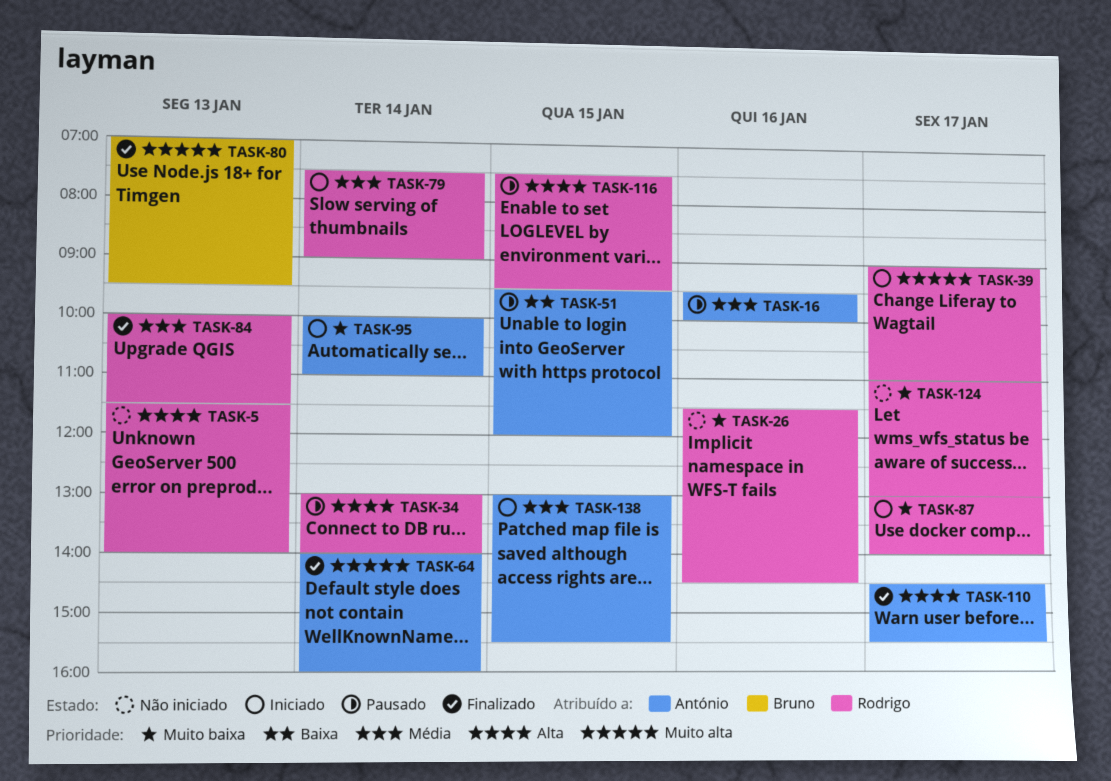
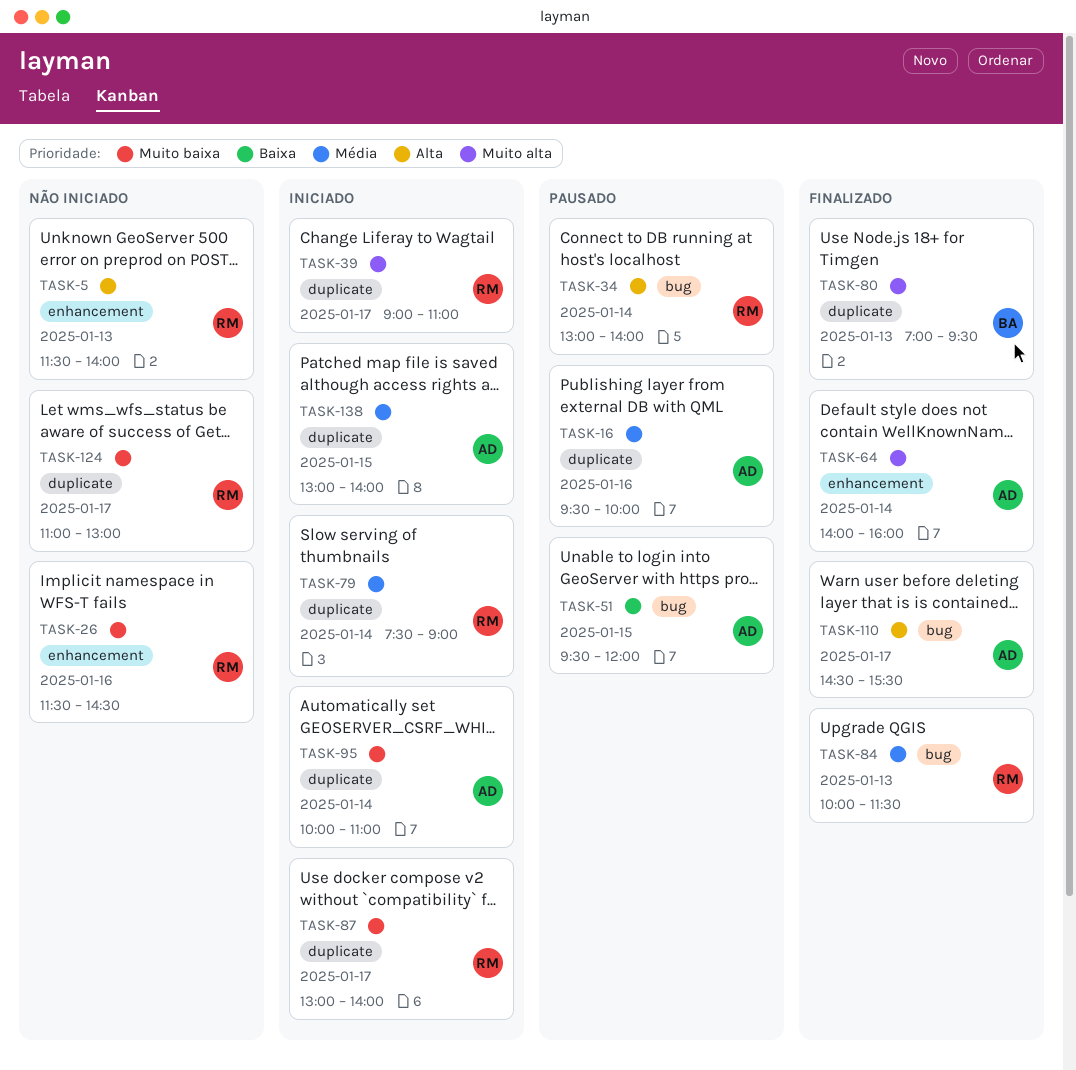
TASK-116: present -> none
TASK-138, ends: 15:30 -> 14:00

